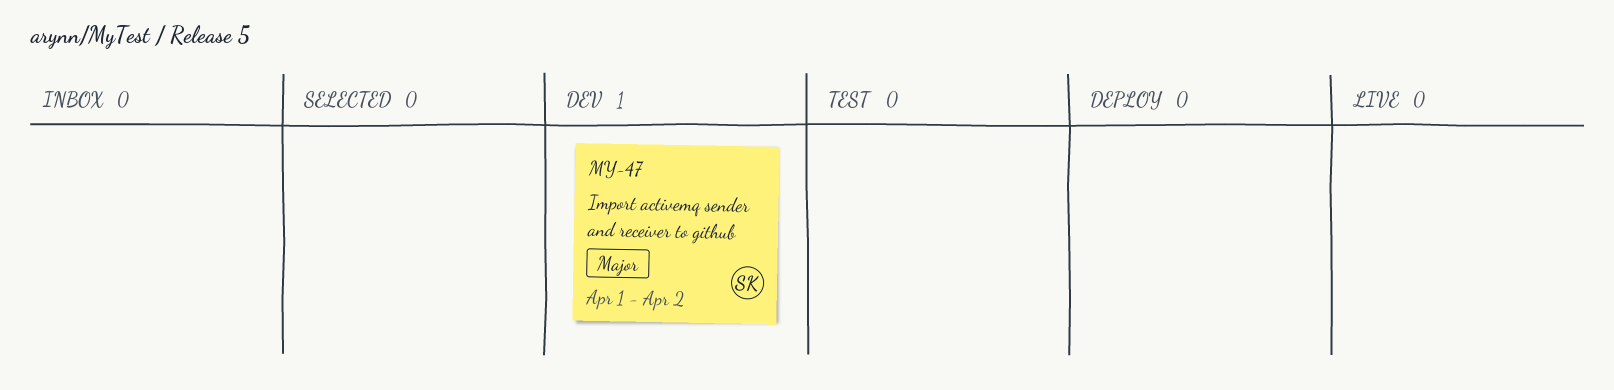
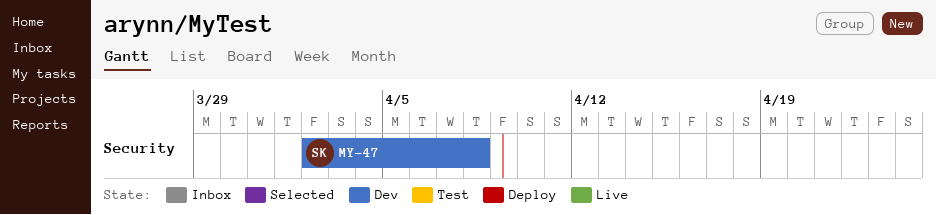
MY-47, start: Apr 1 -> Apr 2
MY-47, due: Apr 2 -> Apr 8

